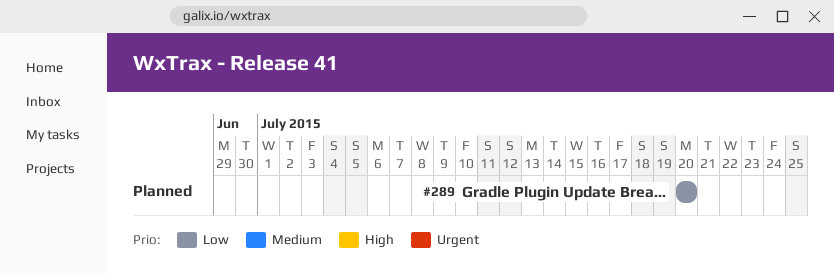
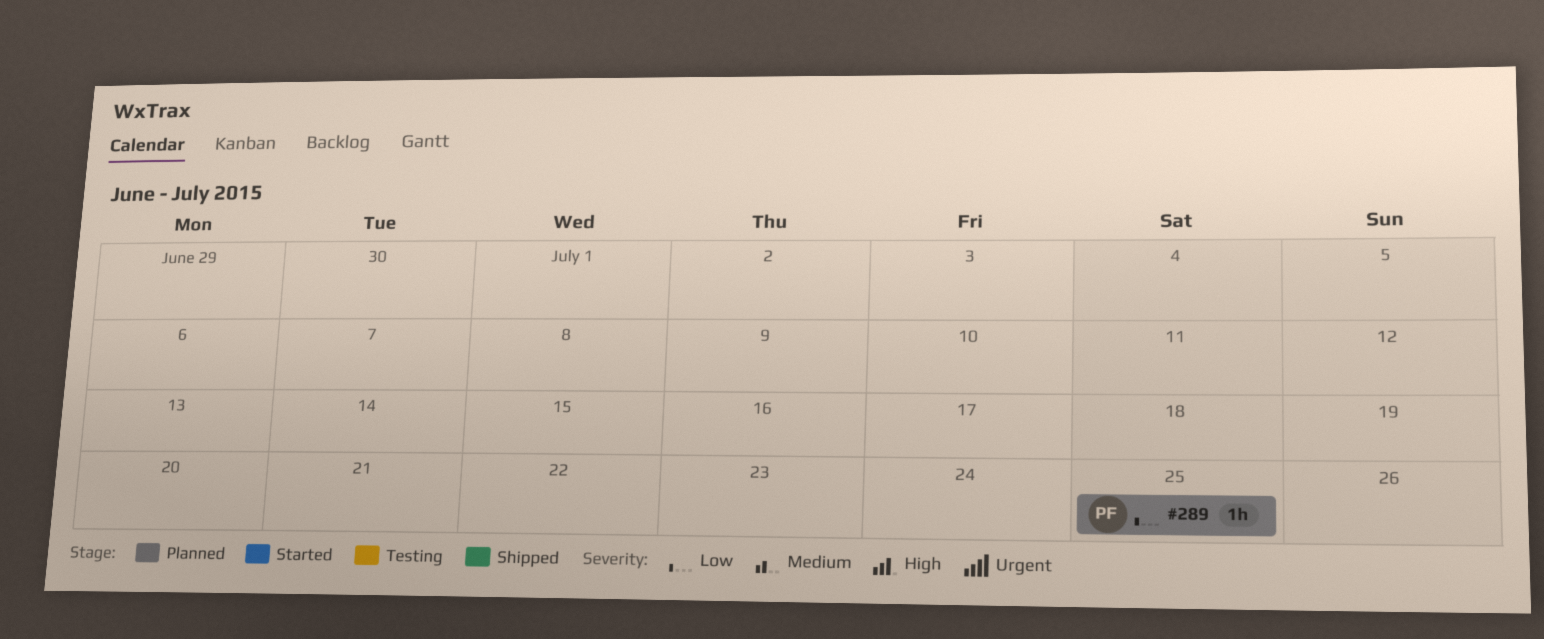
#289, start: Jul 20 -> Jul 25
#289, due: Jul 20 -> Jul 25

